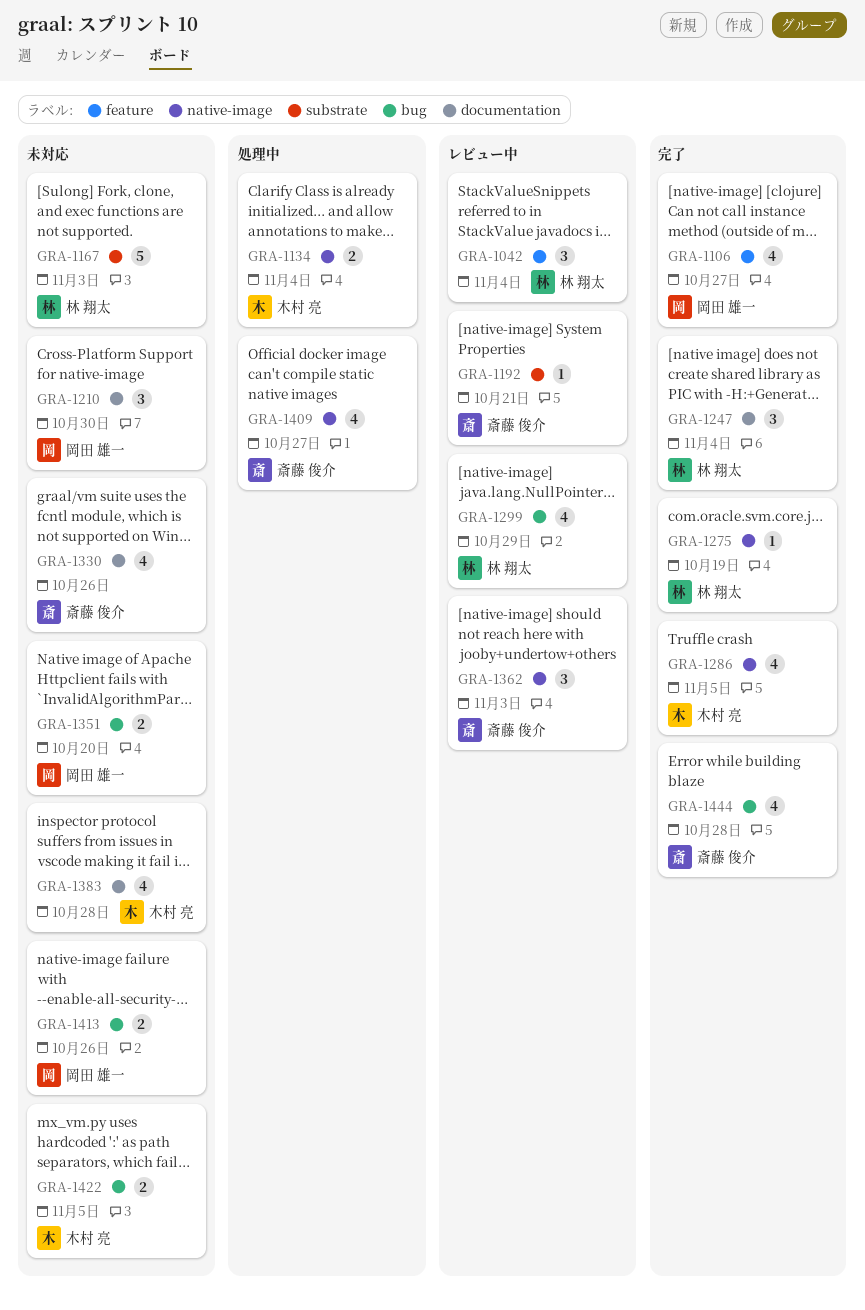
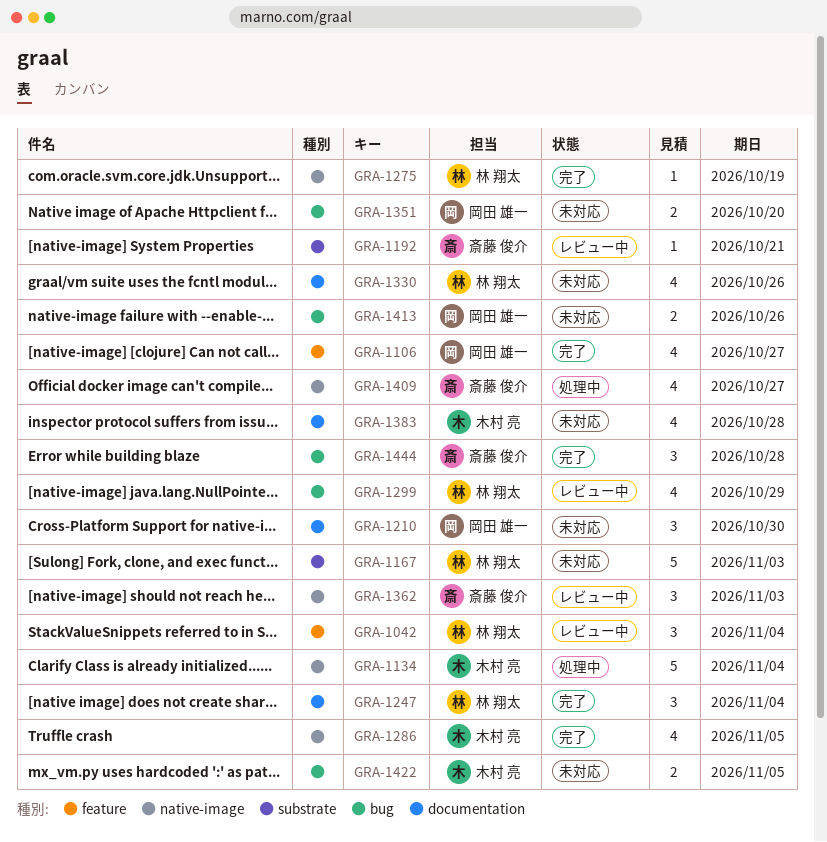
GRA-1134, estimate: 2 -> 5
GRA-1330, owner: 斎藤 俊介 -> 林 翔太
GRA-1444, estimate: 4 -> 3

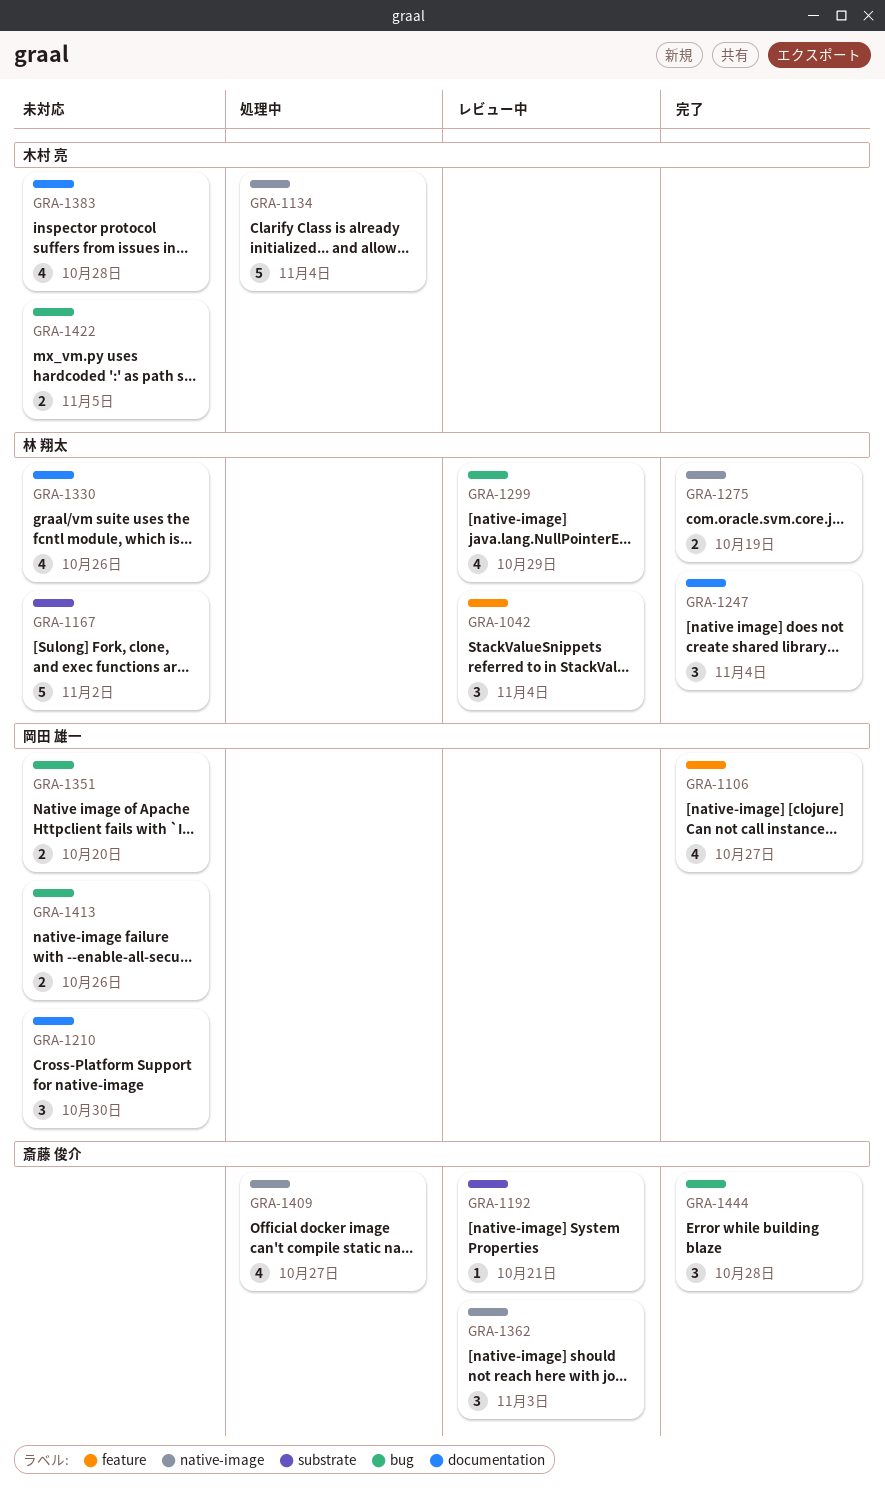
GRA-1167, due: Nov 3 -> Nov 2
GRA-1275, estimate: 1 -> 2
GRA-1286: present -> none

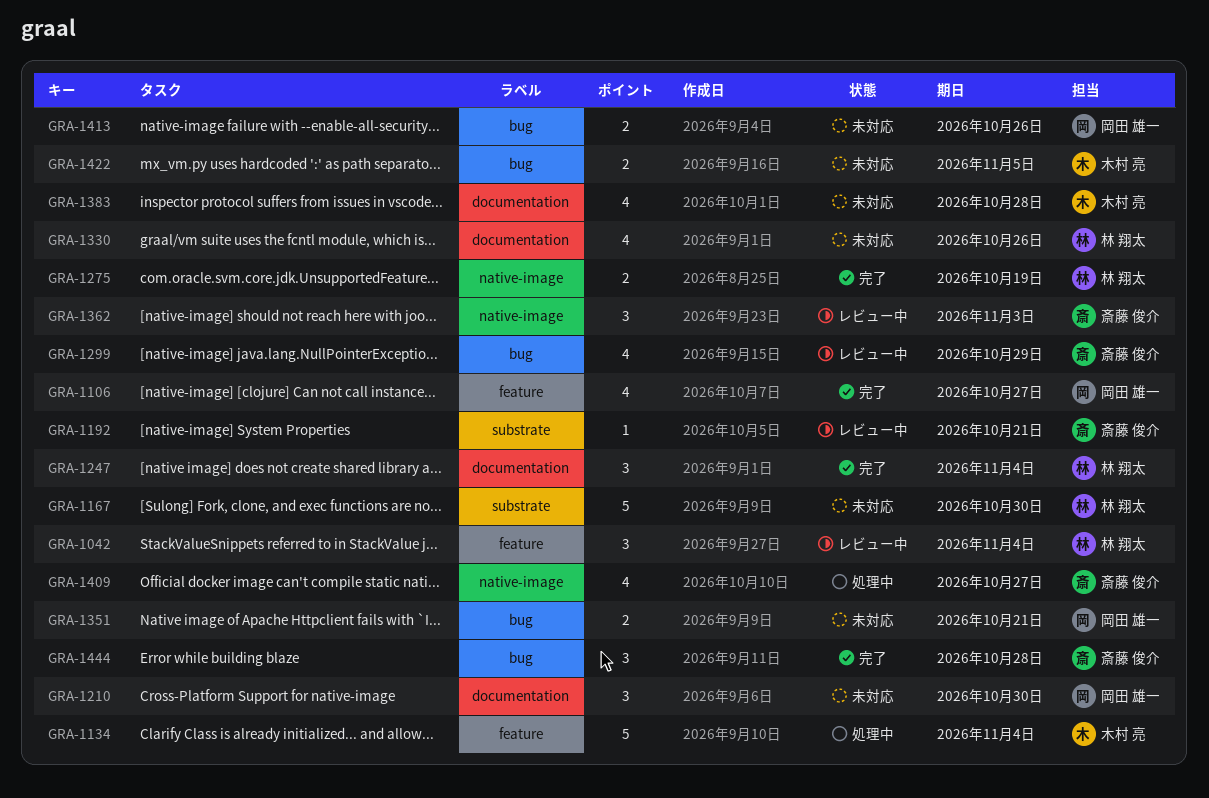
GRA-1134, label: native-image -> feature
GRA-1167, due: Nov 2 -> Oct 30
GRA-1299, owner: 林 翔太 -> 斎藤 俊介
GRA-1351, due: Oct 20 -> Oct 21

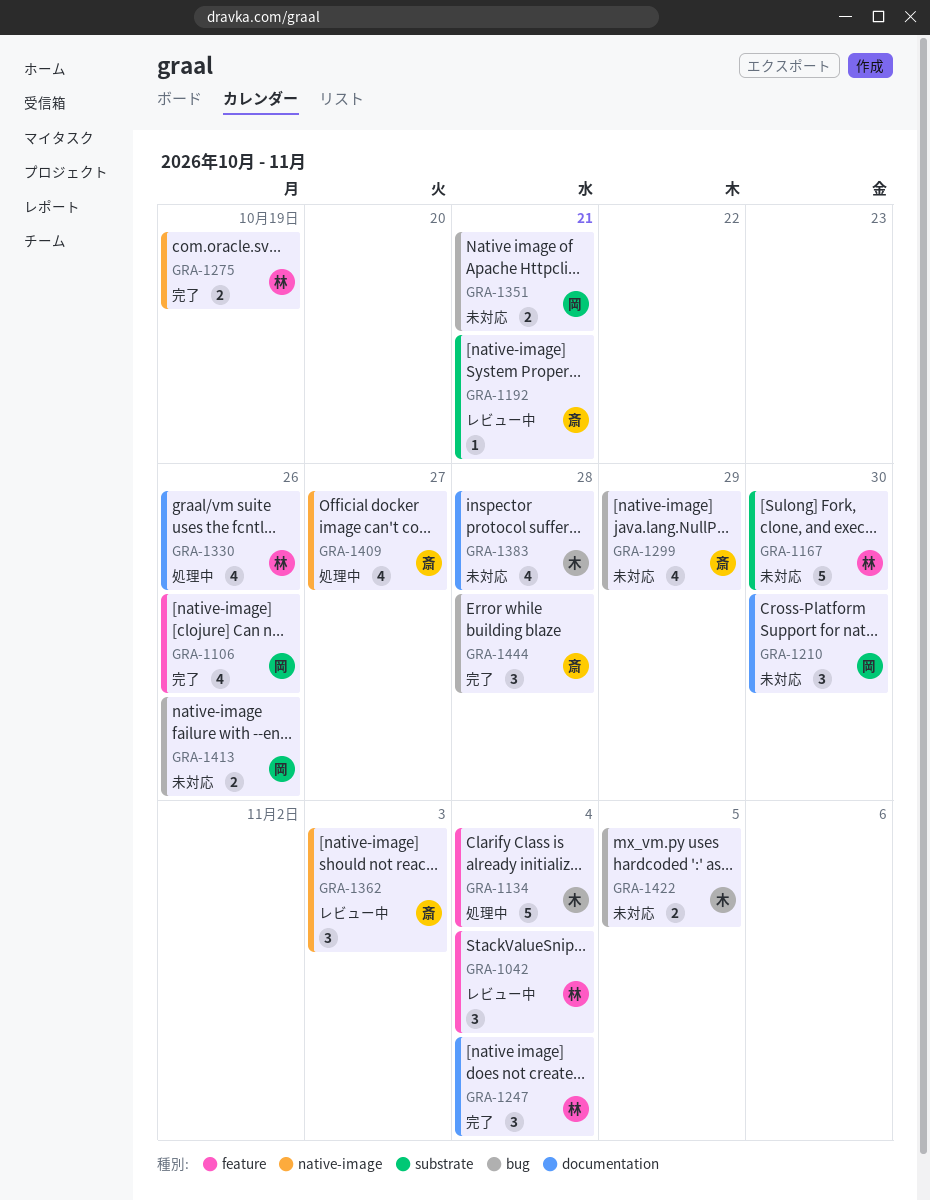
GRA-1106, due: Oct 27 -> Oct 26
GRA-1299, status: レビュー中 -> 未対応
GRA-1330, status: 未対応 -> 処理中

